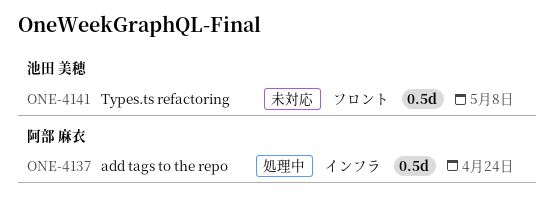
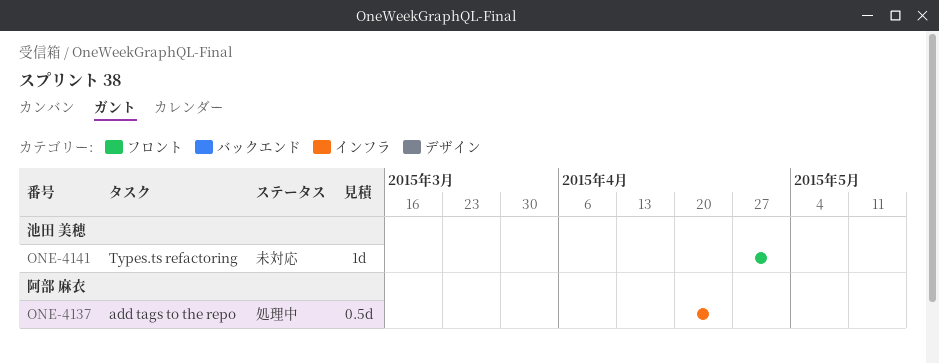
ONE-4141, estimate: 0.5d -> 1d
ONE-4141, due: May 8 -> May 1

